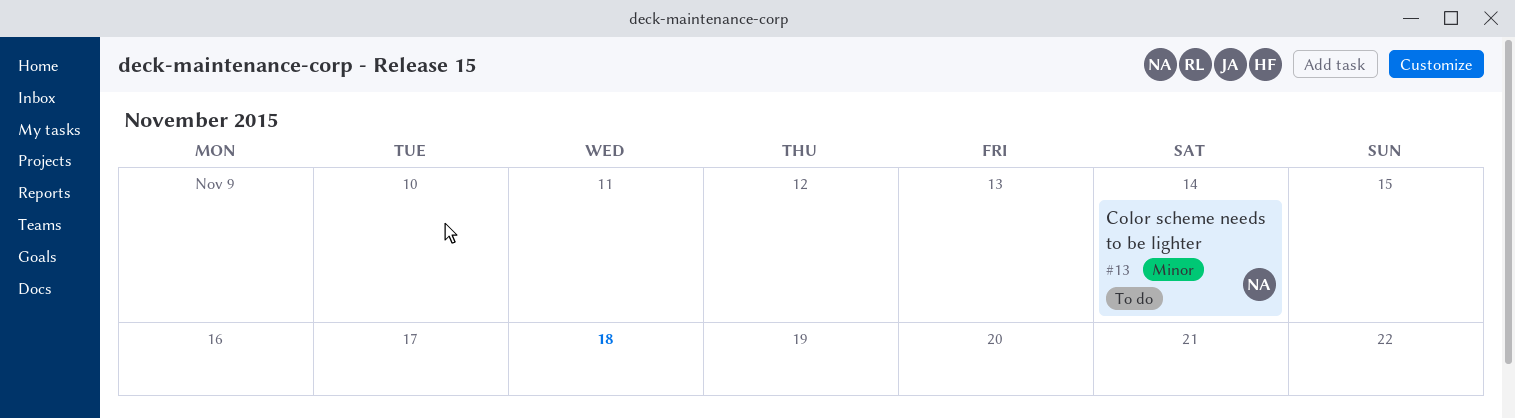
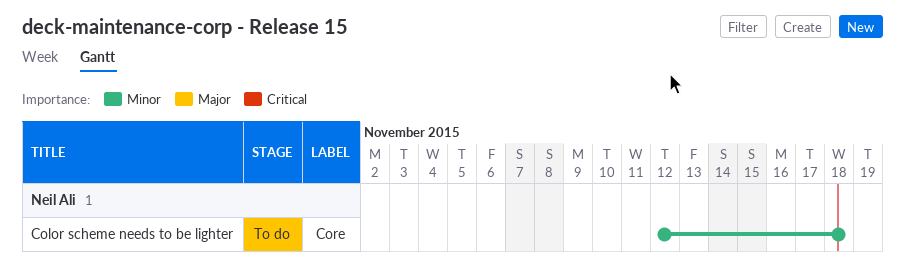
Color scheme needs to be lighter, due: Nov 14 -> Nov 18

